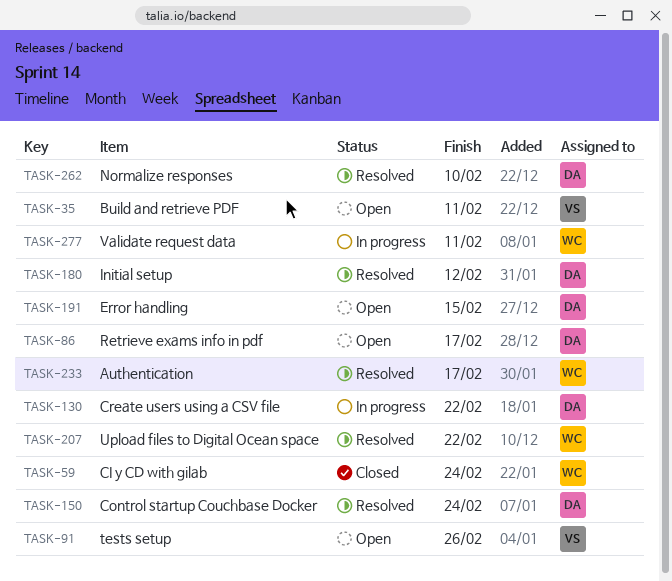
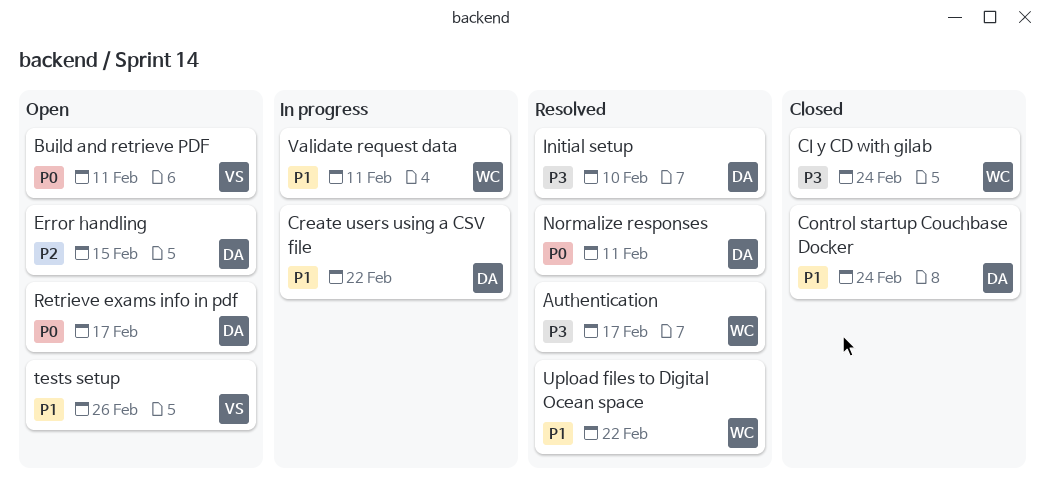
Control startup Couchbase Docker, status: Resolved -> Closed
Initial setup, due: Feb 12 -> Feb 10
Normalize responses, due: Feb 10 -> Feb 11

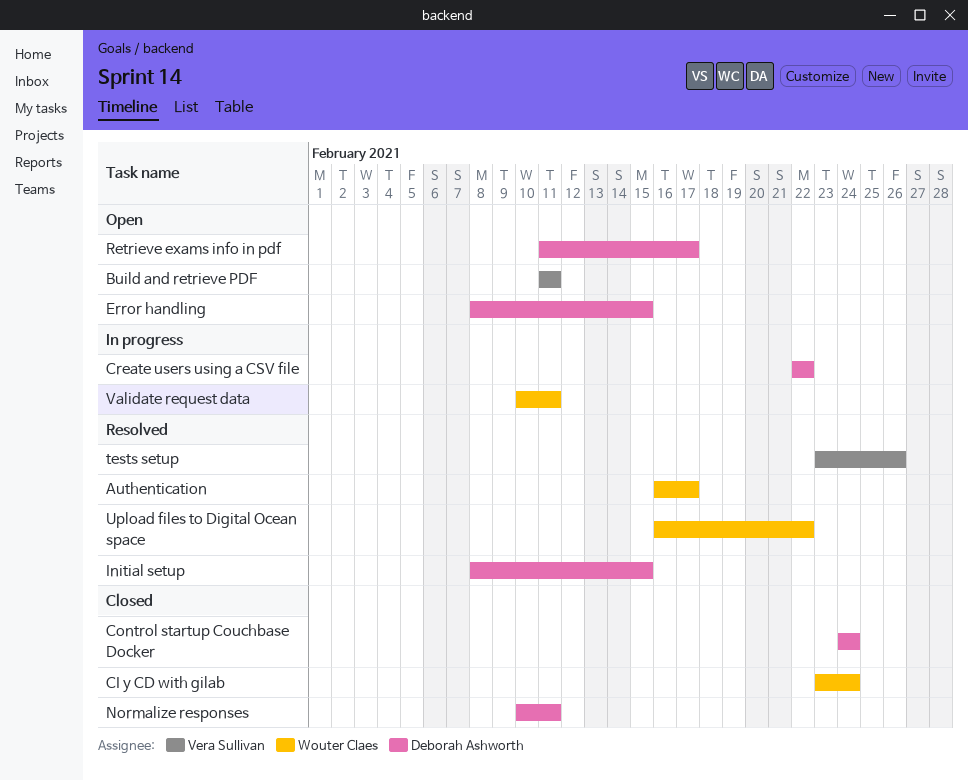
Initial setup, due: Feb 10 -> Feb 15
Normalize responses, status: Resolved -> Closed
tests setup, status: Open -> Resolved

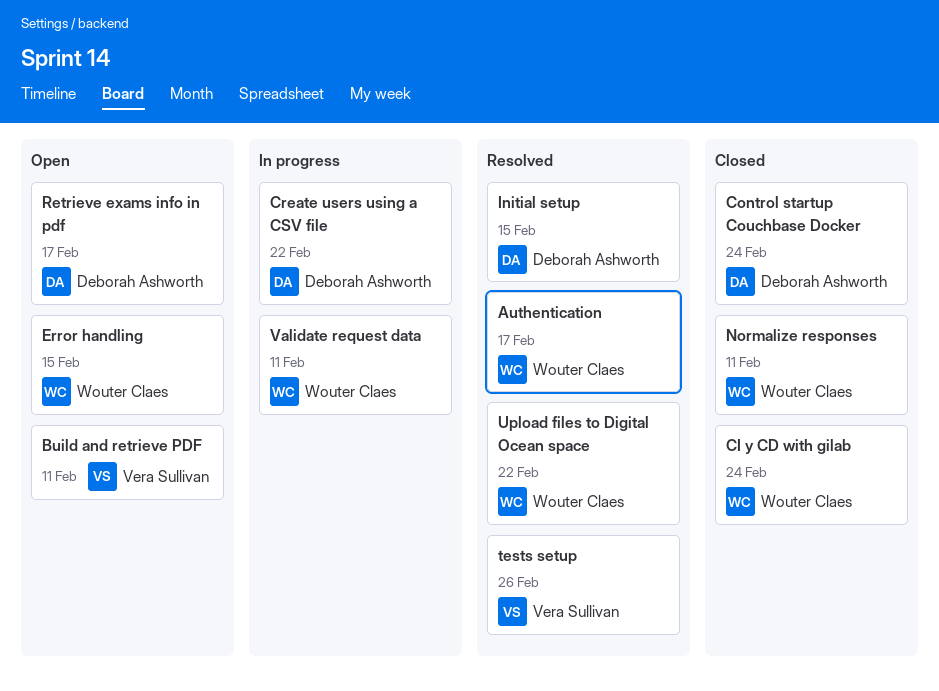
Error handling, owner: Deborah Ashworth -> Wouter Claes
Normalize responses, owner: Deborah Ashworth -> Wouter Claes

